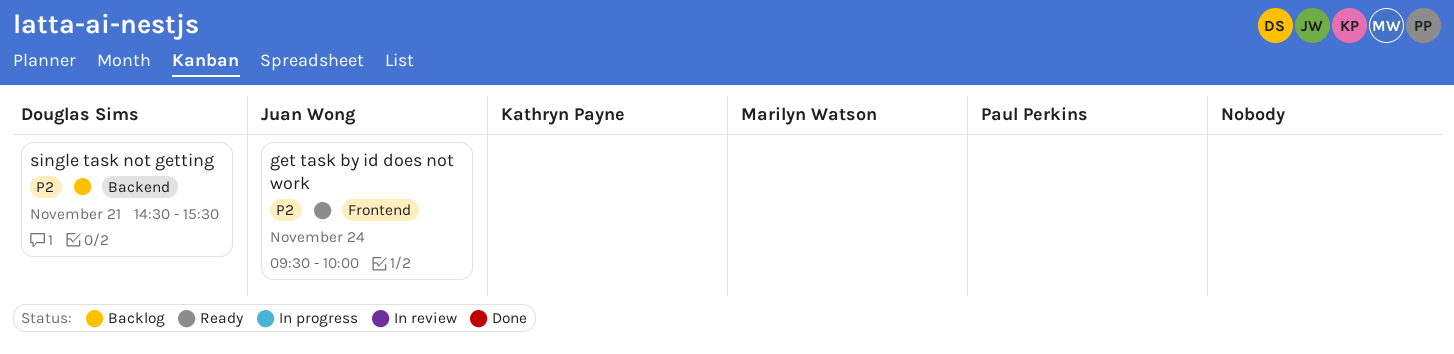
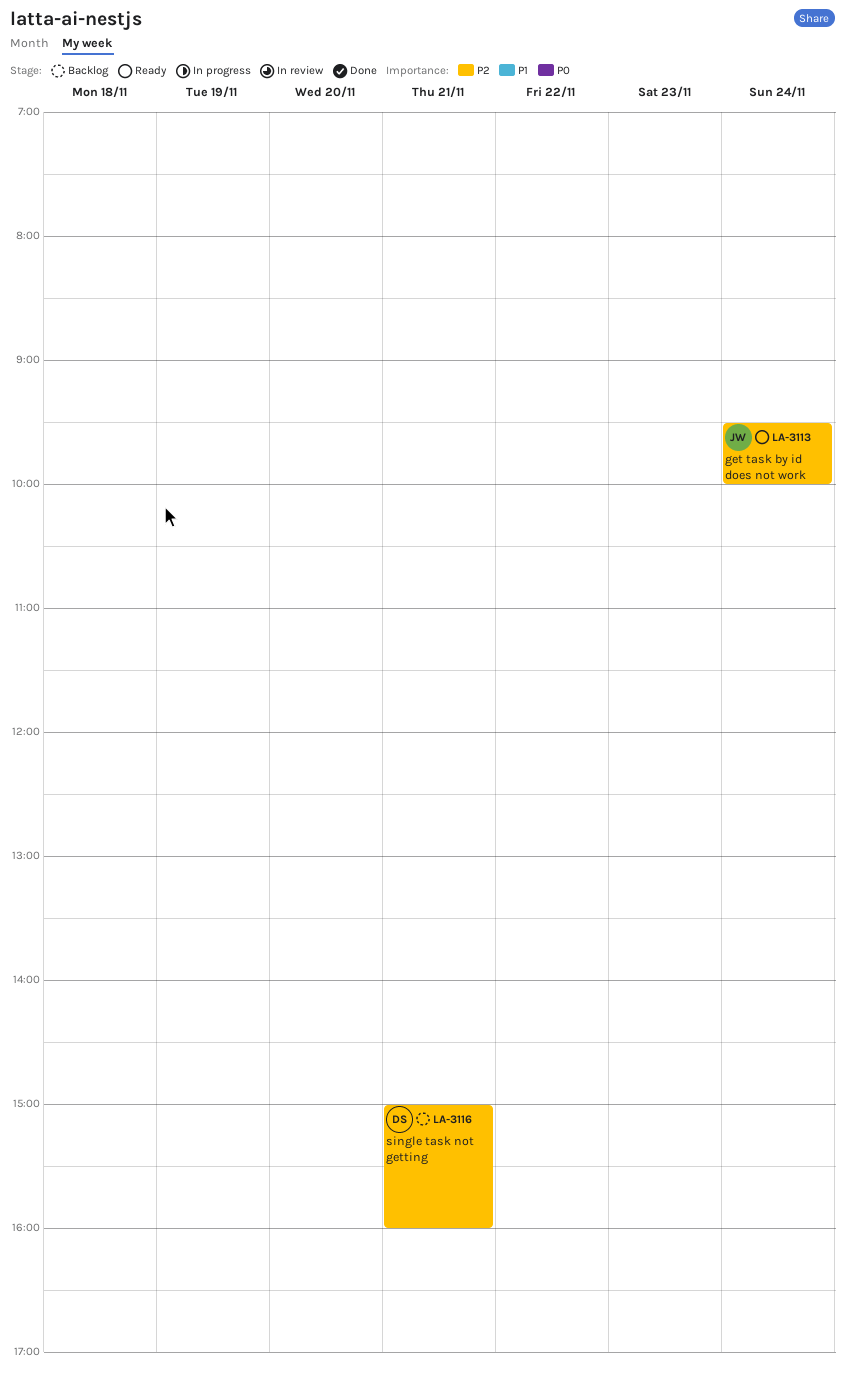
single task not getting, begins: 14:30 -> 15:00
single task not getting, ends: 15:30 -> 16:00

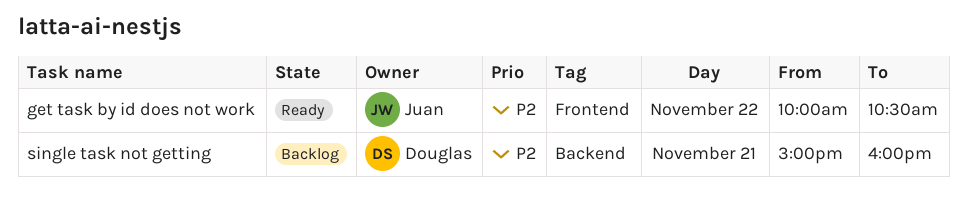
get task by id does not work, day: Nov 24 -> Nov 22
get task by id does not work, begins: 09:30 -> 10:00
get task by id does not work, ends: 10:00 -> 10:30

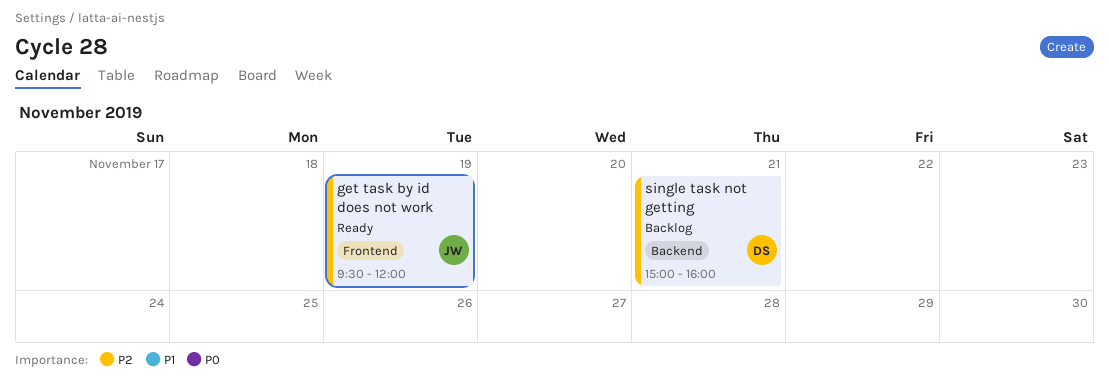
get task by id does not work, day: Nov 22 -> Nov 19
get task by id does not work, begins: 10:00 -> 09:30
get task by id does not work, ends: 10:30 -> 12:00

